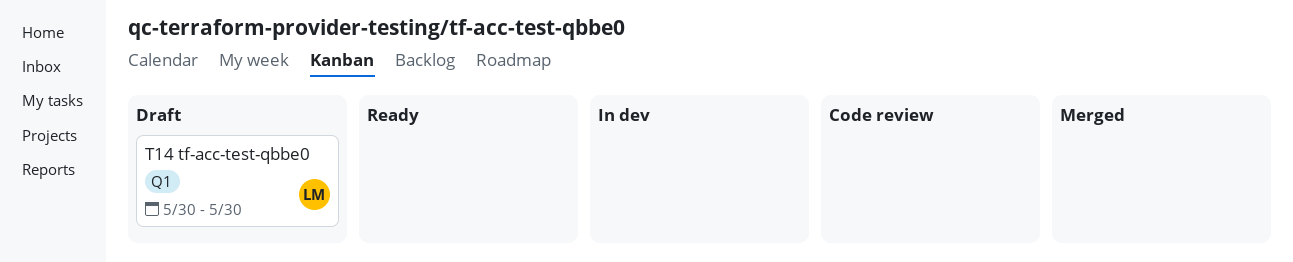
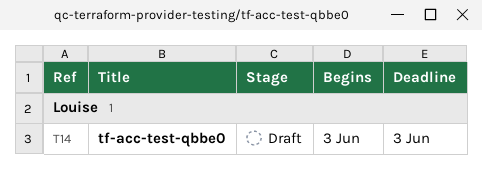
T14, start: May 30 -> Jun 3
T14, due: May 30 -> Jun 3

